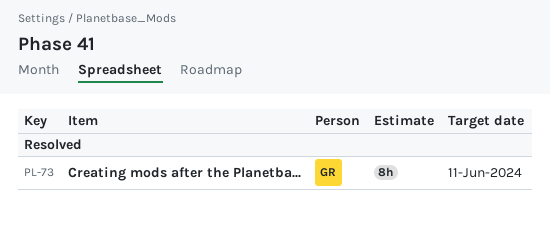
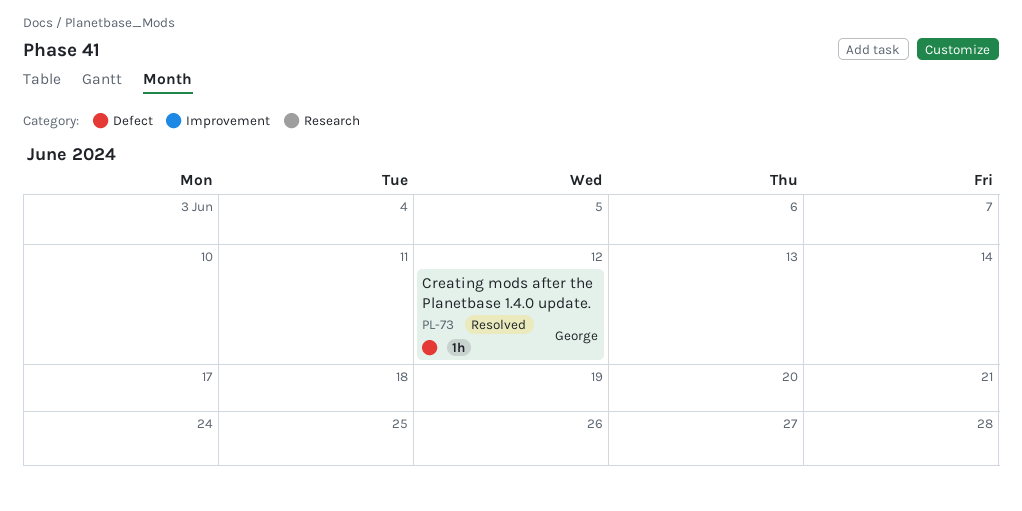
PL-73, estimate: 8h -> 1h
PL-73, due: Jun 11 -> Jun 12

